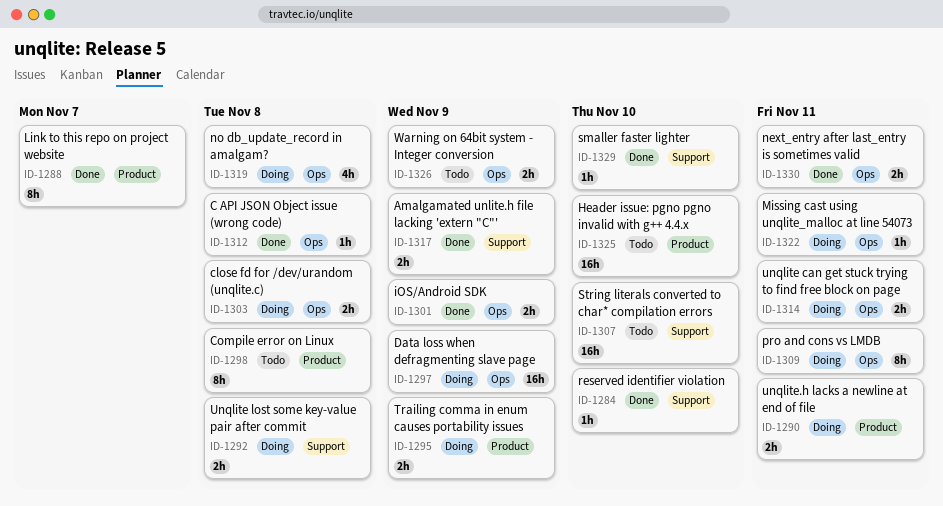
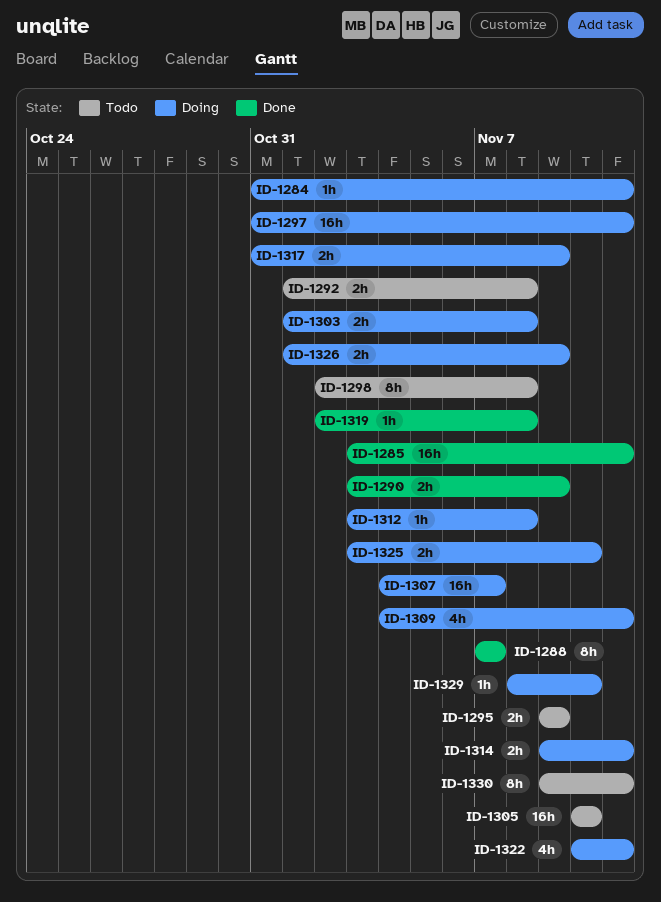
ID-1284, status: Done -> Doing
ID-1284, due: Nov 10 -> Nov 11
ID-1285: none -> present
ID-1290, status: Doing -> Done
ID-1290, due: Nov 11 -> Nov 9
ID-1292, status: Doing -> Todo
ID-1295, status: Doing -> Todo
ID-1297, due: Nov 9 -> Nov 11
ID-1301: present -> none
ID-1305: none -> present
ID-1307, status: Todo -> Doing
ID-1307, due: Nov 10 -> Nov 7
ID-1309, estimate: 8h -> 4h
ID-1312, status: Done -> Doing
ID-1317, status: Done -> Doing
ID-1319, status: Doing -> Done
ID-1319, estimate: 4h -> 1h
ID-1322, estimate: 1h -> 4h
ID-1325, status: Todo -> Doing
ID-1325, estimate: 16h -> 2h
ID-1326, status: Todo -> Doing
ID-1329, status: Done -> Doing
ID-1330, status: Done -> Todo
ID-1330, estimate: 2h -> 8h

